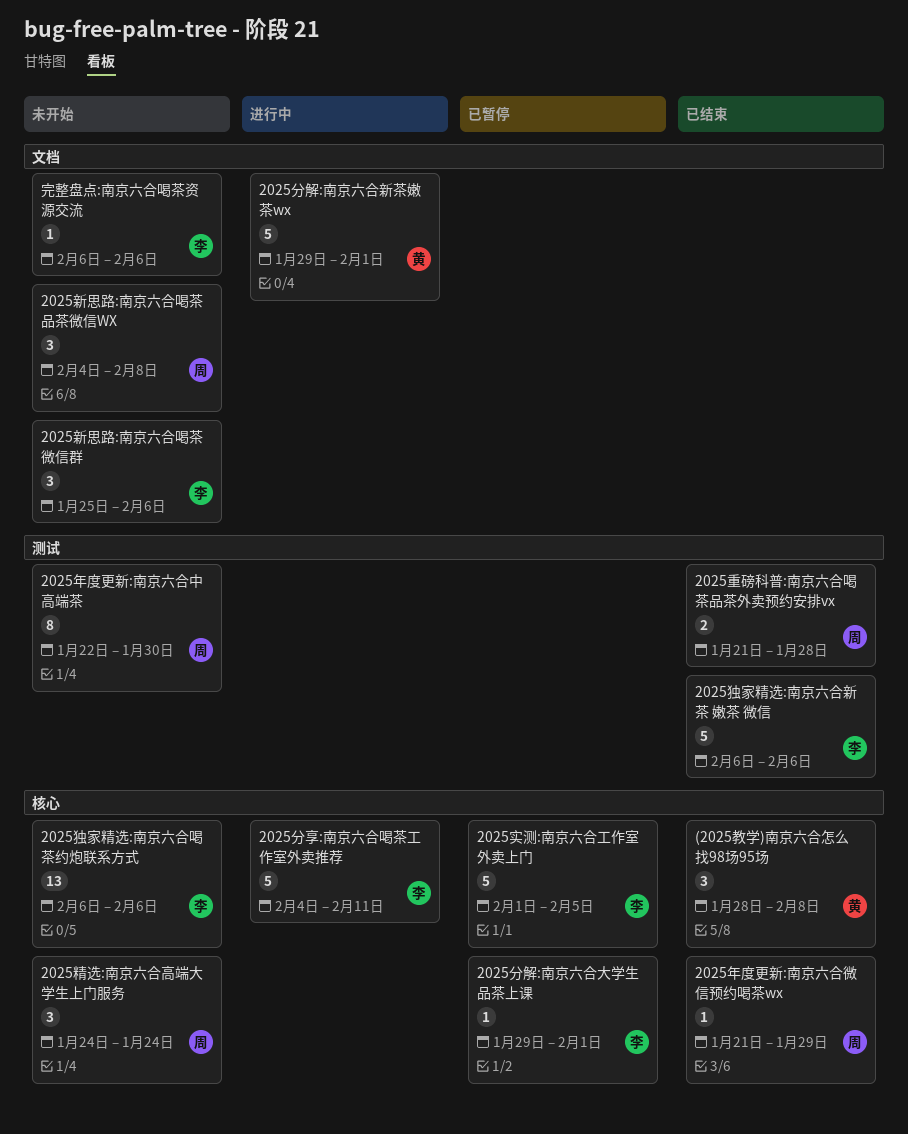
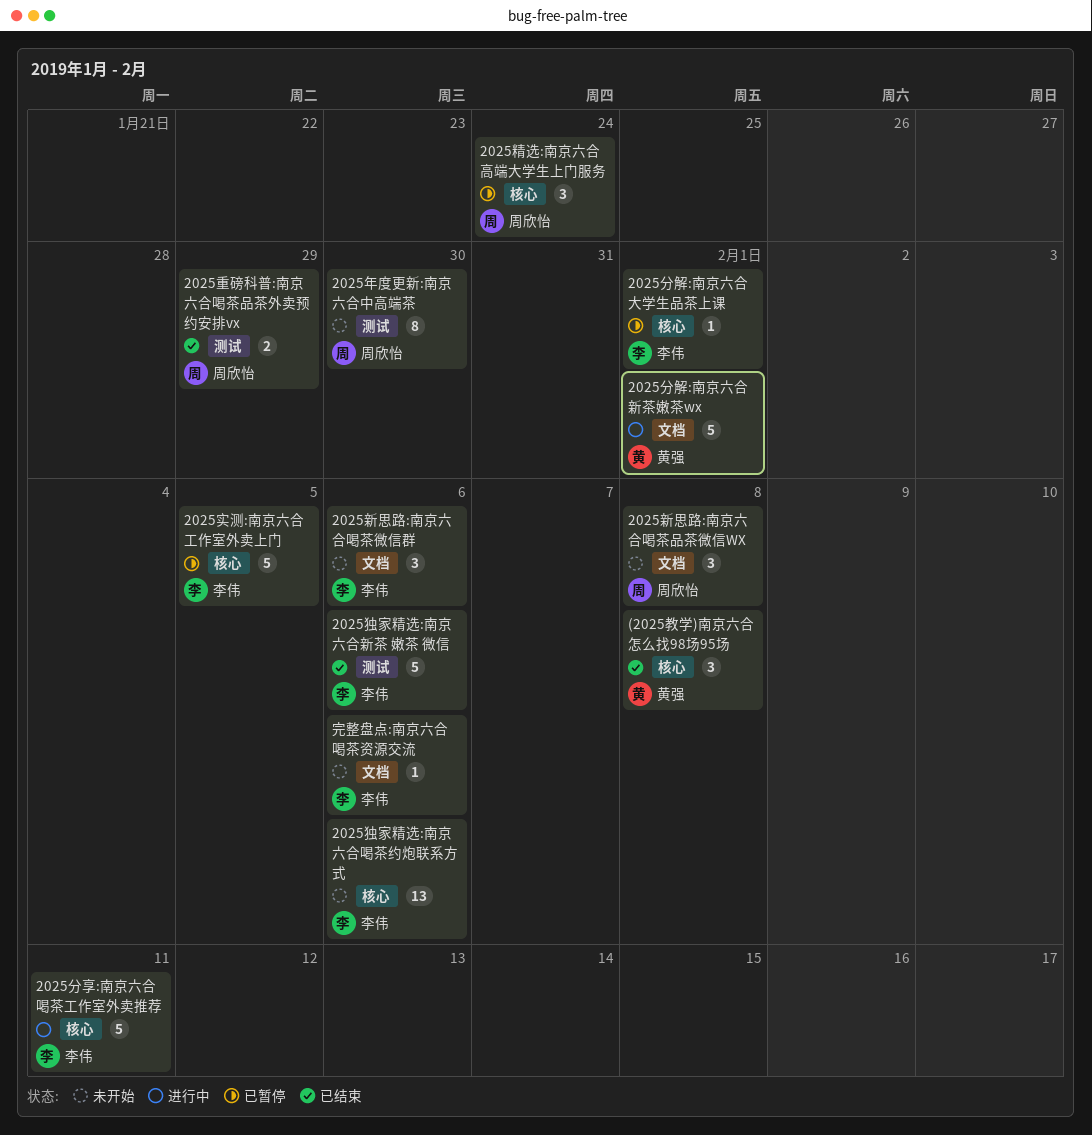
2025年度更新:南京六合微信预约喝茶wx: present -> none
2025精选:南京六合高端大学生上门服务, status: 未开始 -> 已暂停
2025重磅科普:南京六合喝茶品茶外卖预约安排vx, due: Jan 28 -> Jan 29

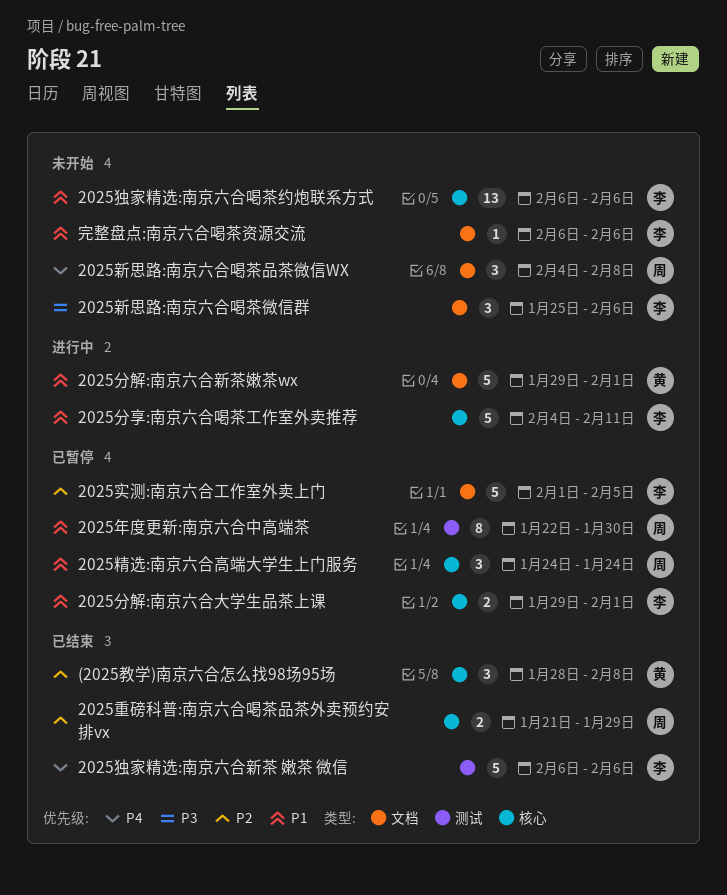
2025分解:南京六合大学生品茶上课, estimate: 1 -> 2
2025实测:南京六合工作室外卖上门, label: 核心 -> 文档
2025年度更新:南京六合中高端茶, status: 未开始 -> 已暂停
2025重磅科普:南京六合喝茶品茶外卖预约安排vx, label: 测试 -> 核心

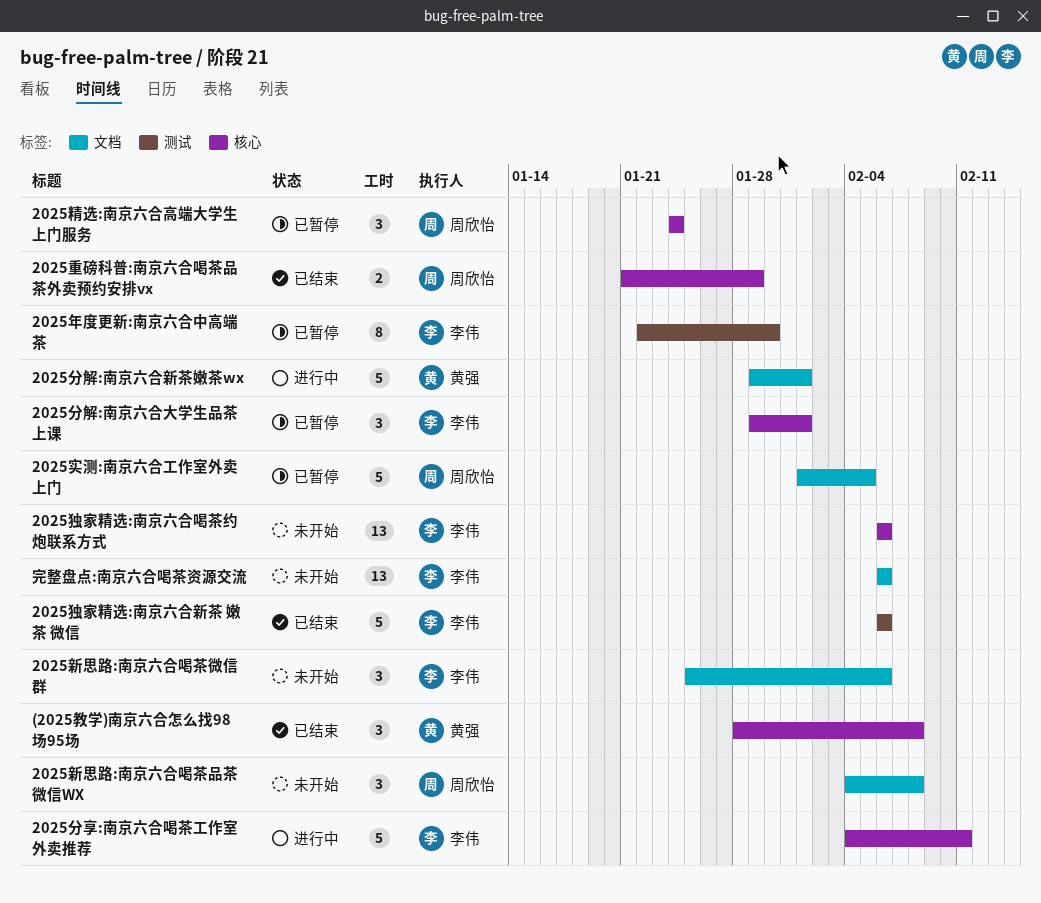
2025分解:南京六合大学生品茶上课, estimate: 2 -> 3
2025实测:南京六合工作室外卖上门, owner: 李伟 -> 周欣怡
2025年度更新:南京六合中高端茶, owner: 周欣怡 -> 李伟
完整盘点:南京六合喝茶资源交流, estimate: 1 -> 13

